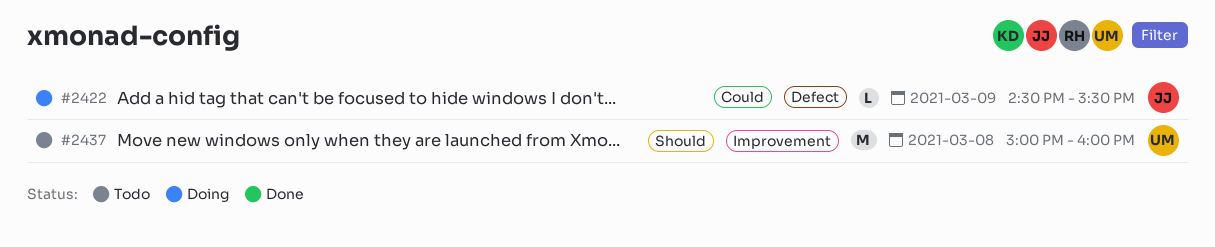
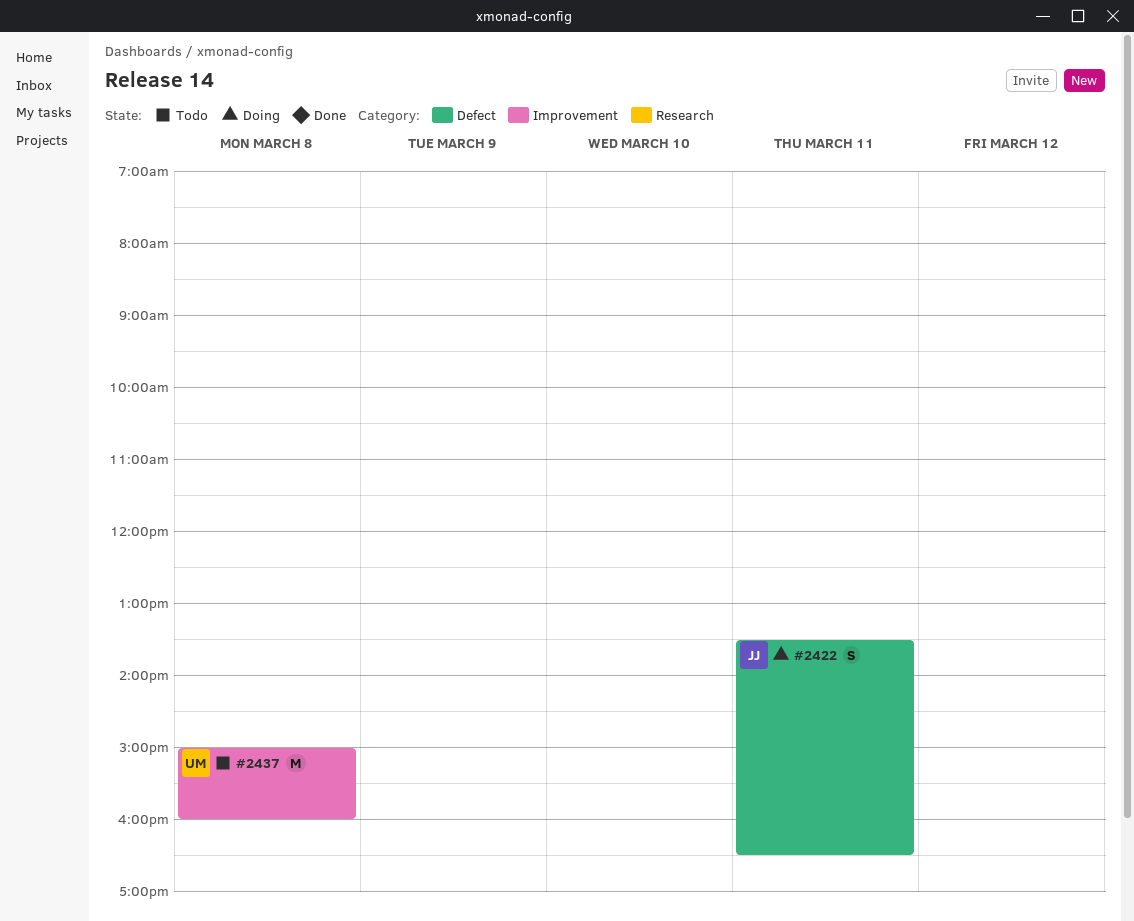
#2422, estimate: L -> S
#2422, day: Mar 9 -> Mar 11
#2422, begins: 14:30 -> 13:30
#2422, ends: 15:30 -> 16:30

